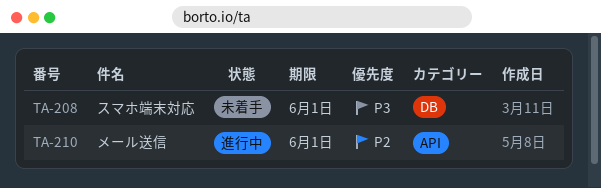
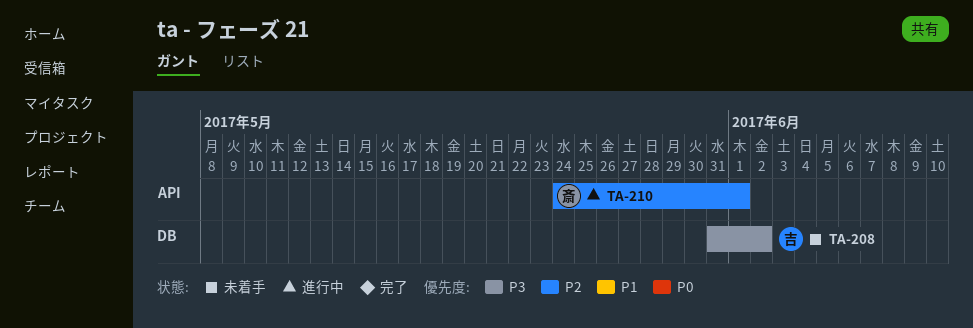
TA-208, due: Jun 1 -> Jun 2

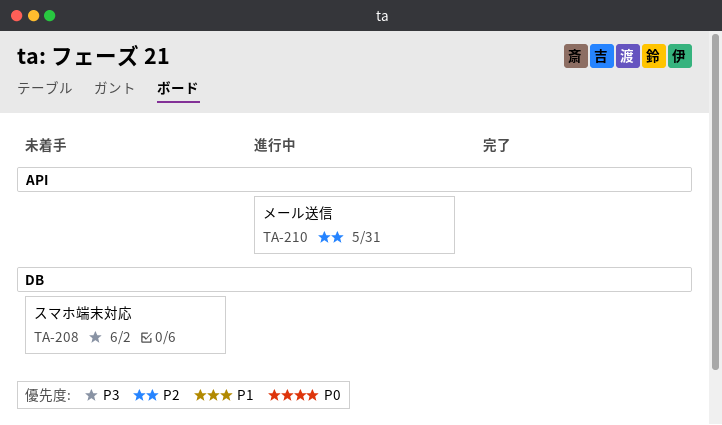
TA-210, due: Jun 1 -> May 31

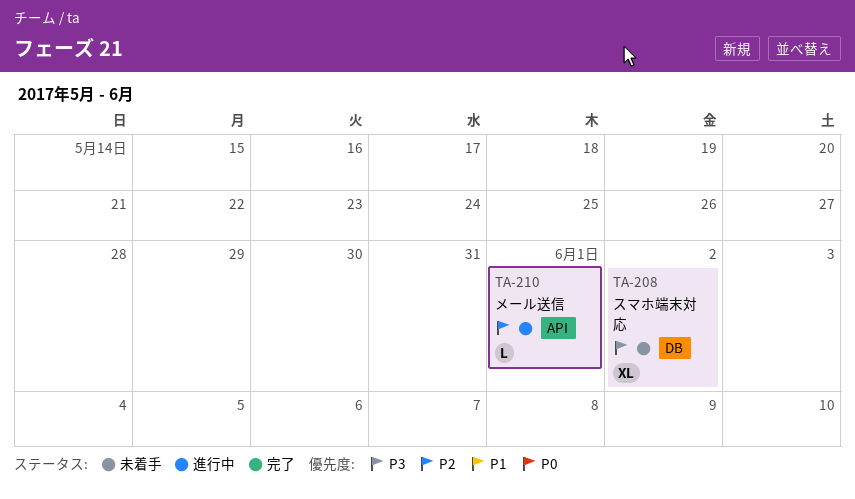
TA-210, due: May 31 -> Jun 1

